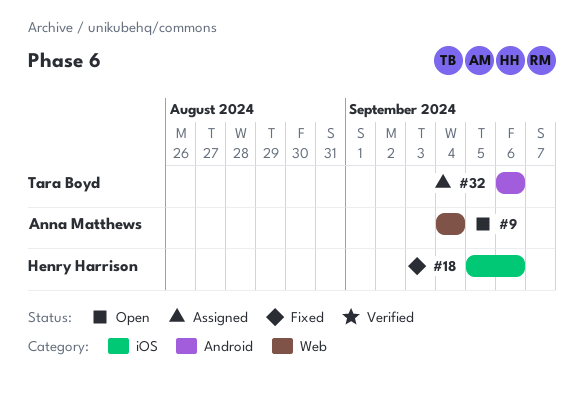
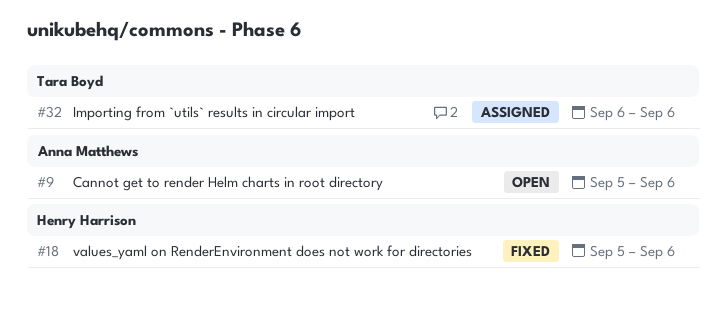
#9, start: Sep 4 -> Sep 5
#9, due: Sep 4 -> Sep 6

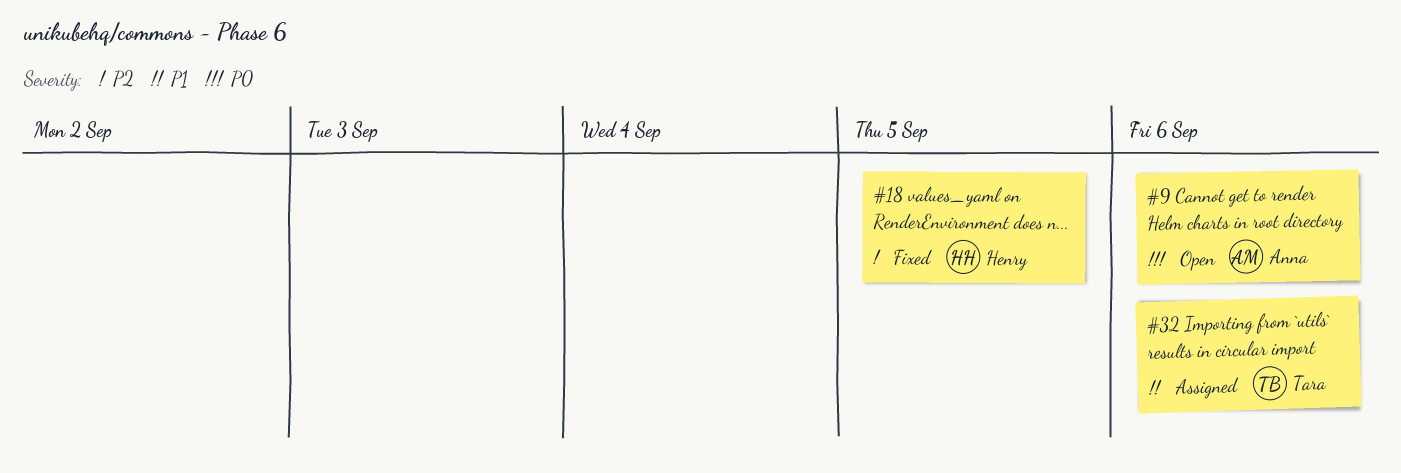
#18, due: Sep 6 -> Sep 5

